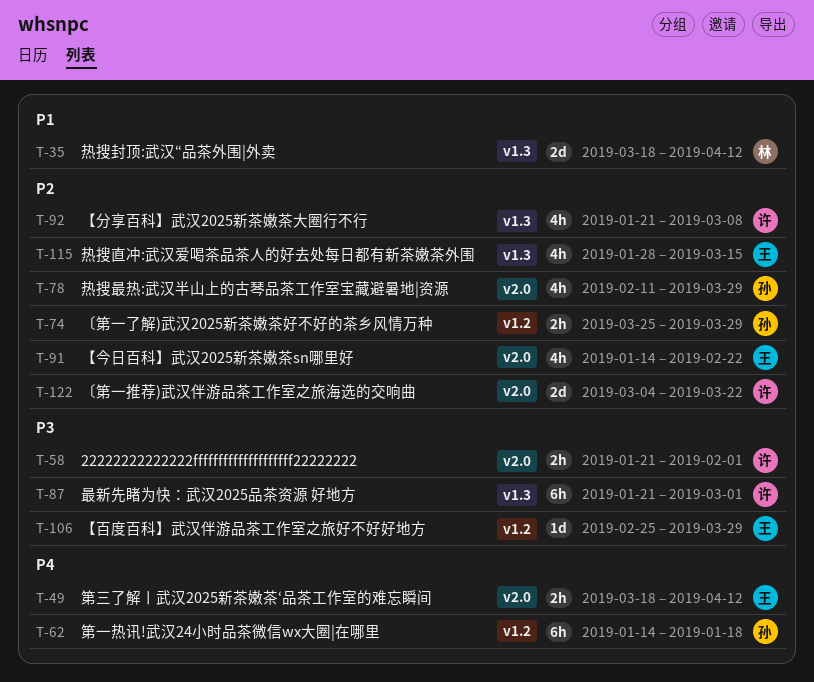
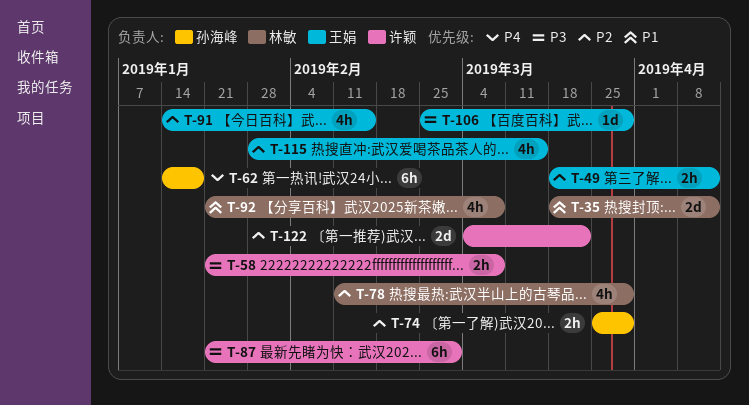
T-49, priority: P4 -> P2
T-58, due: Feb 1 -> Mar 8
T-78, owner: 孙海峰 -> 林敏
T-91, due: Feb 22 -> Feb 15
T-92, owner: 许颖 -> 林敏
T-92, priority: P2 -> P1

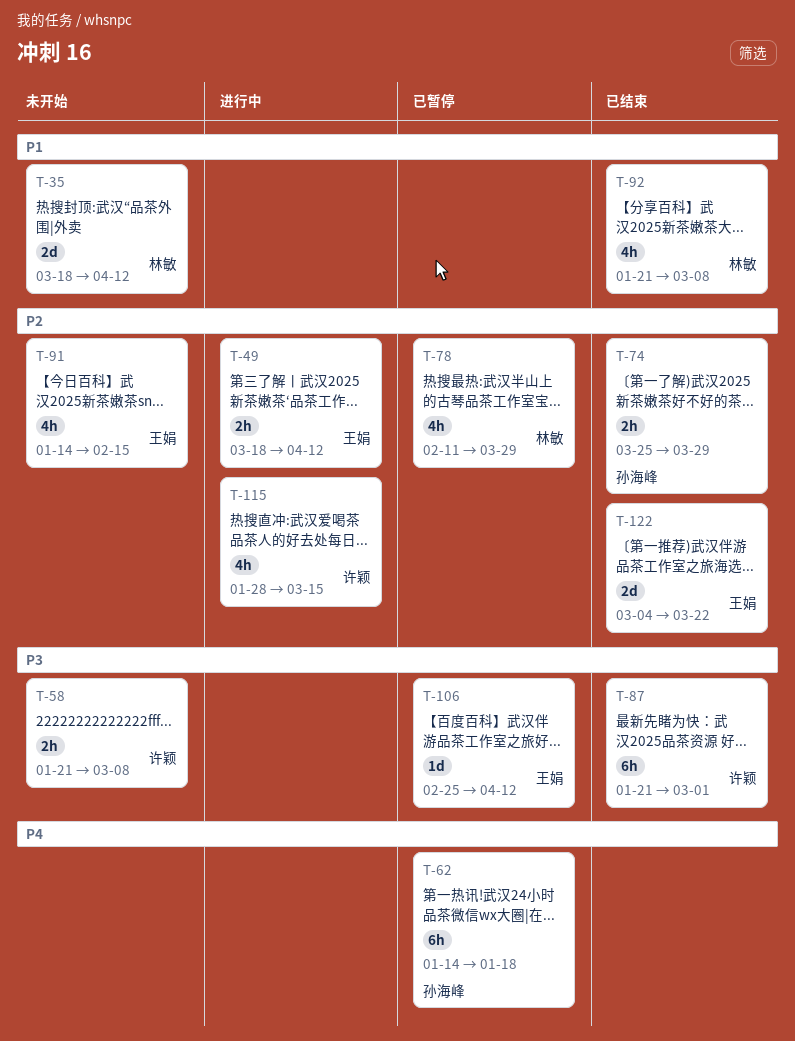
T-106, due: Mar 29 -> Apr 12
T-115, owner: 王娟 -> 许颖
T-122, owner: 许颖 -> 王娟

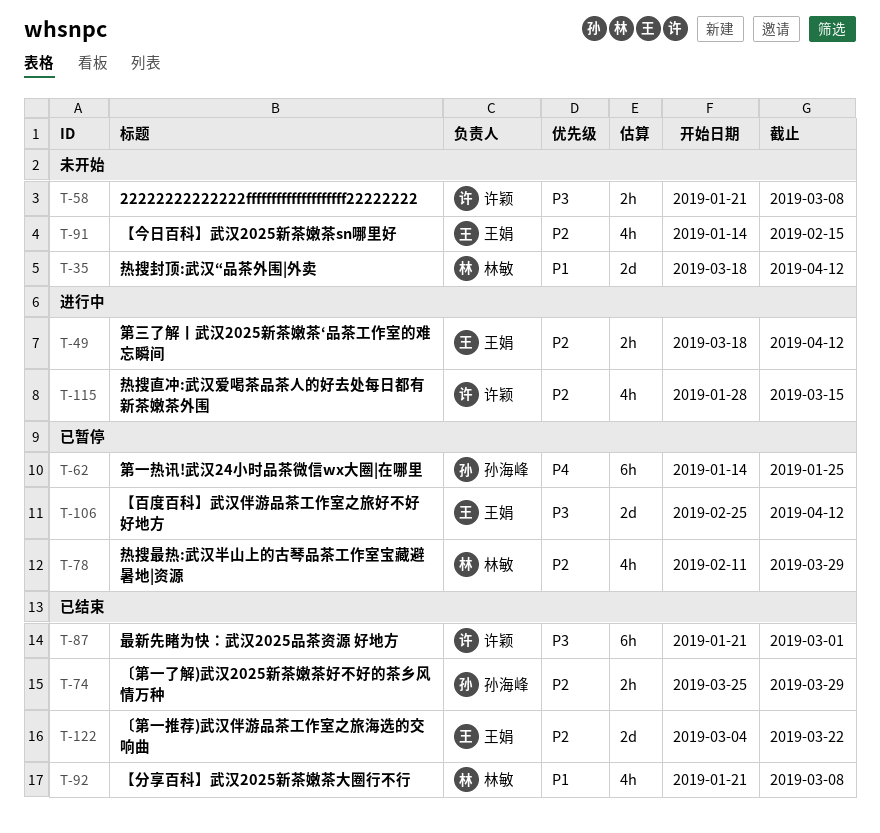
T-62, due: Jan 18 -> Jan 25
T-106, estimate: 1d -> 2d

